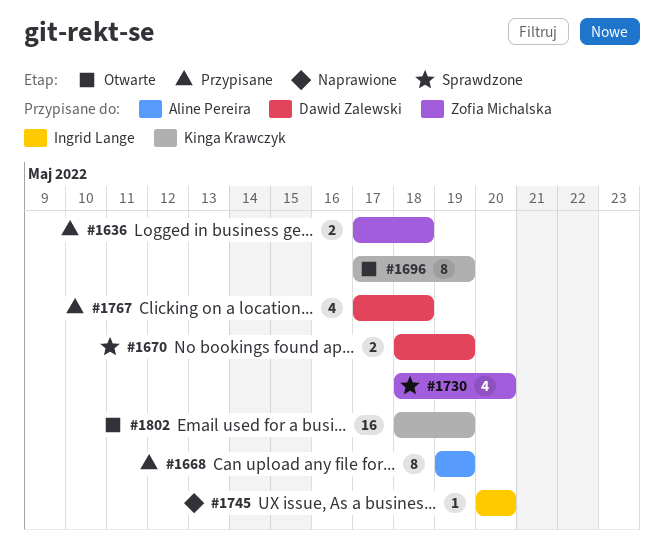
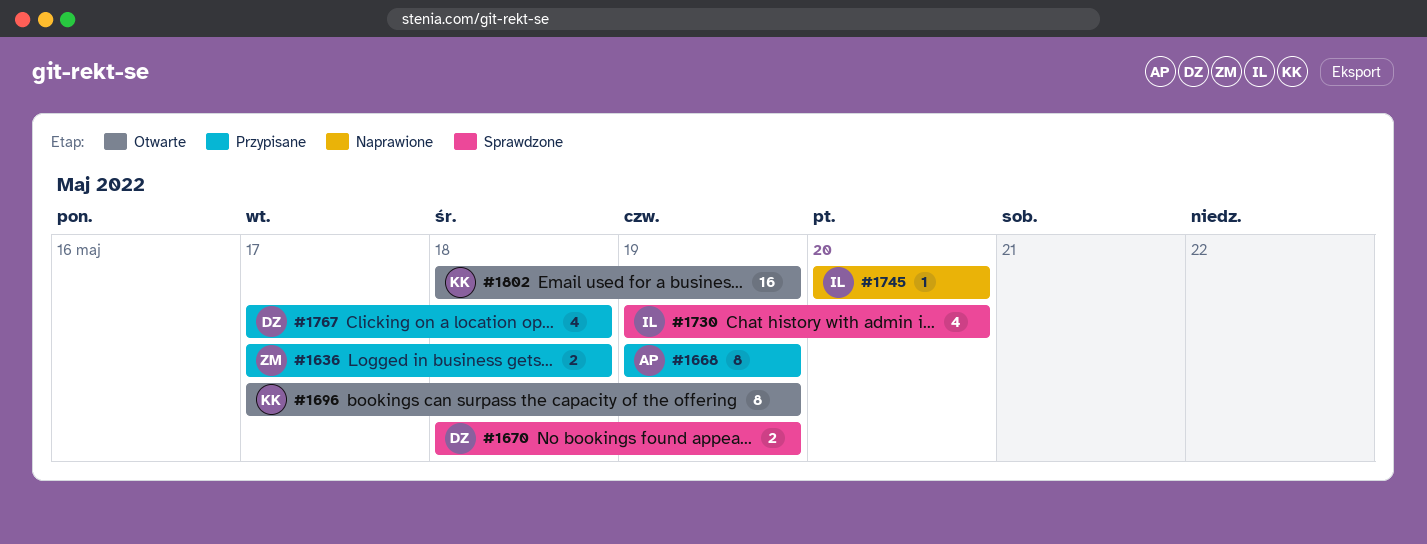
#1730, owner: Zofia Michalska -> Ingrid Lange
#1730, start: May 18 -> May 19

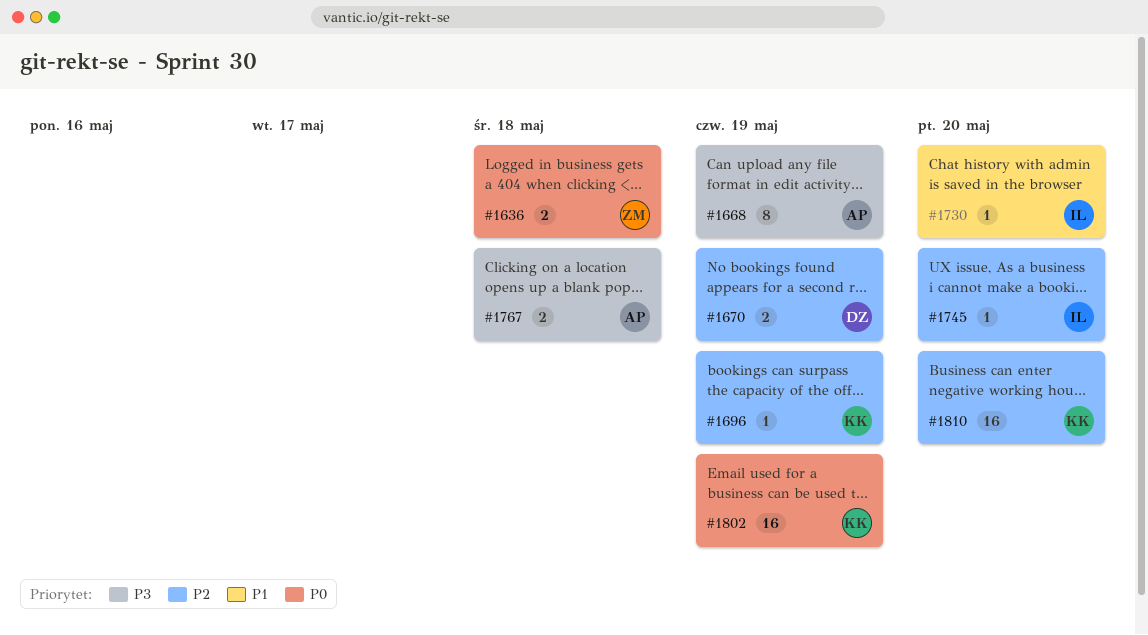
#1696, estimate: 8 -> 1
#1730, estimate: 4 -> 1
#1767, owner: DZ -> AP
#1767, estimate: 4 -> 2
#1810: none -> present

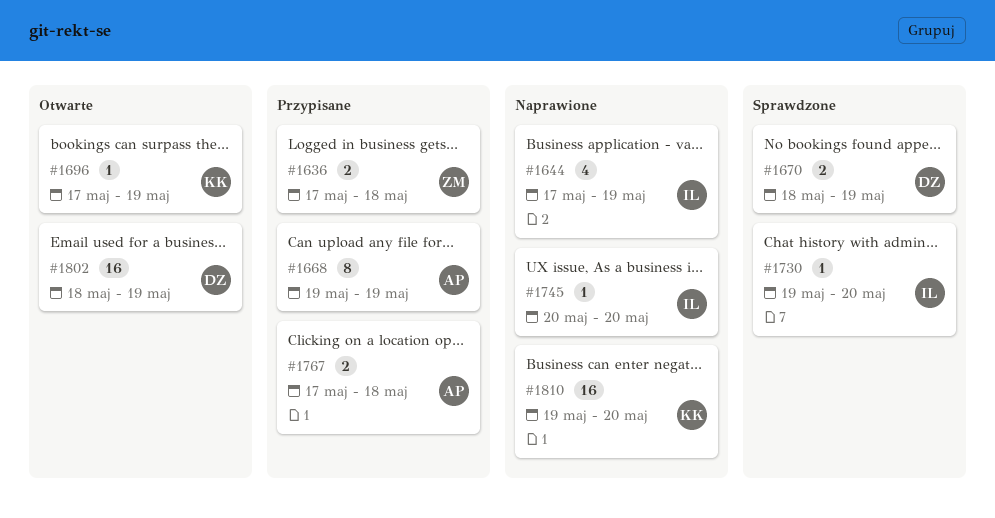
#1644: none -> present
#1802, owner: KK -> DZ

